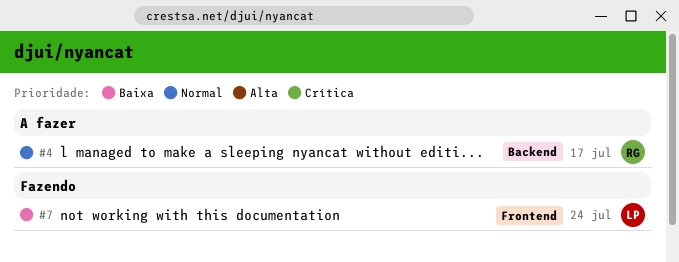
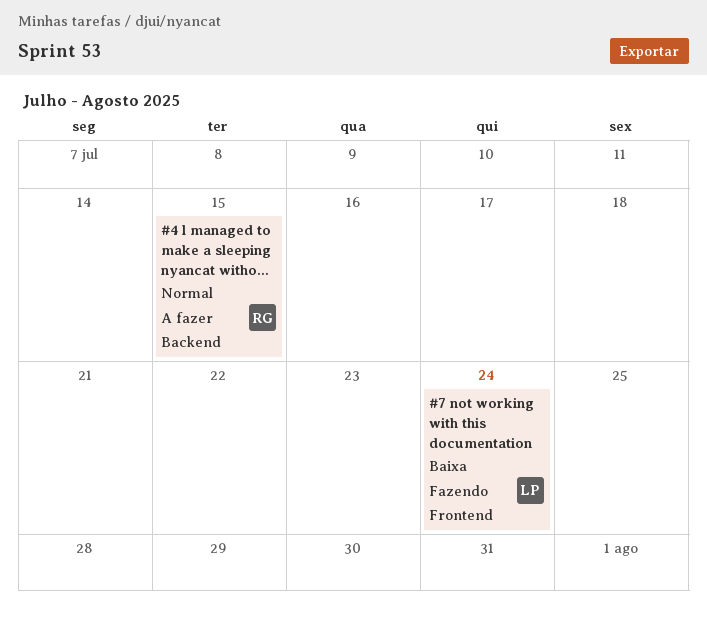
#4, due: Jul 17 -> Jul 15

